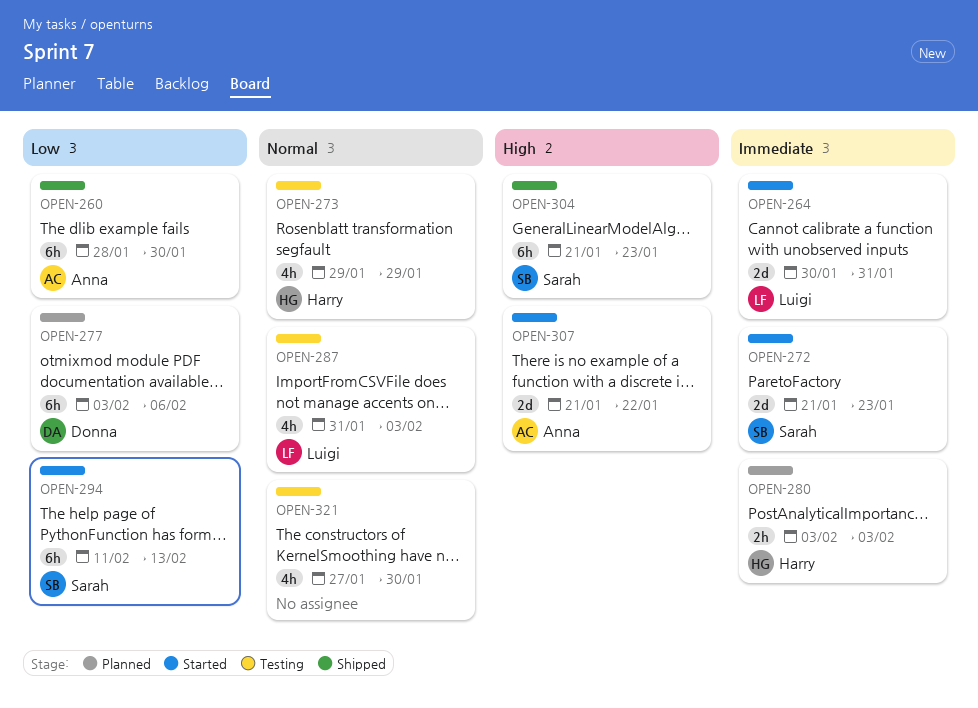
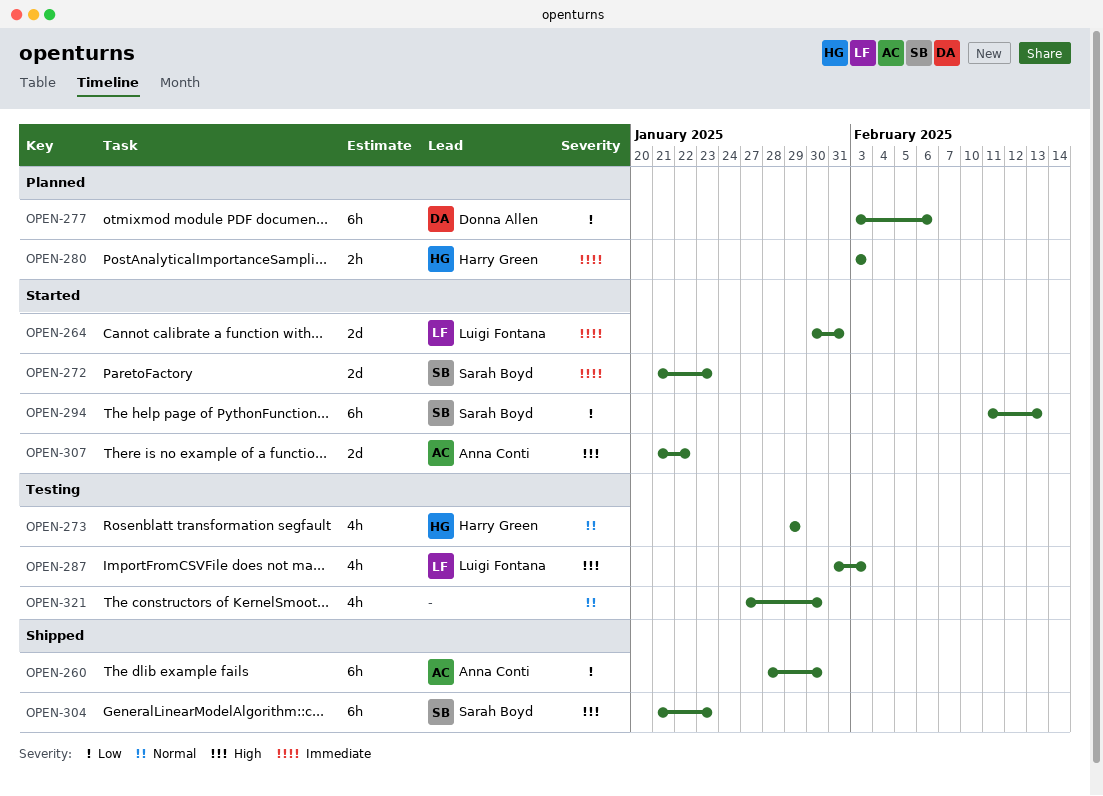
OPEN-287, priority: Normal -> High

